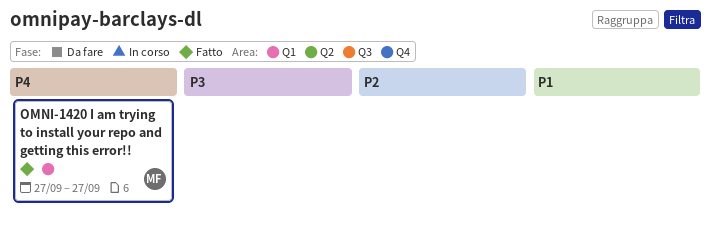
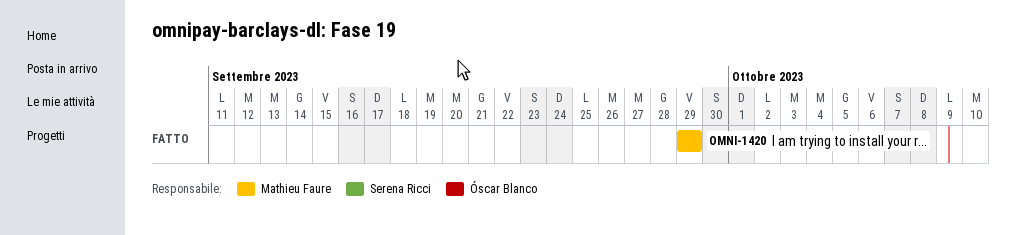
OMNI-1420, start: Sep 27 -> Sep 29
OMNI-1420, due: Sep 27 -> Sep 29

